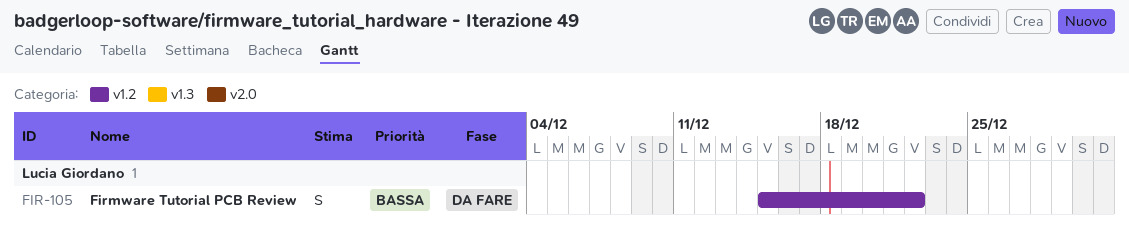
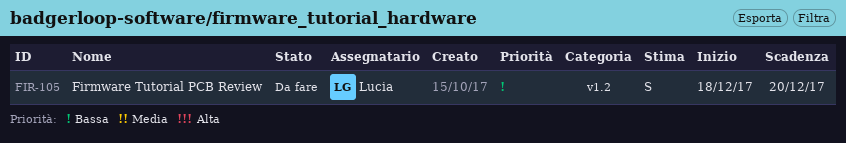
FIR-105, start: Dec 15 -> Dec 18
FIR-105, due: Dec 22 -> Dec 20

